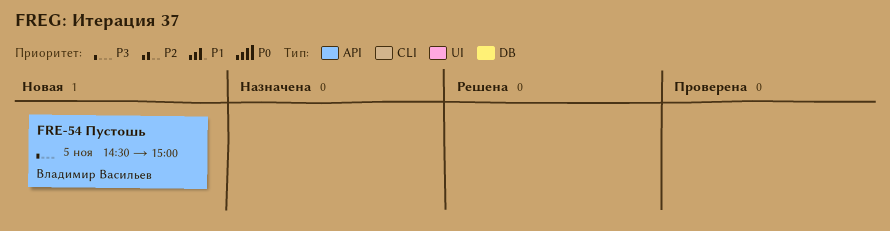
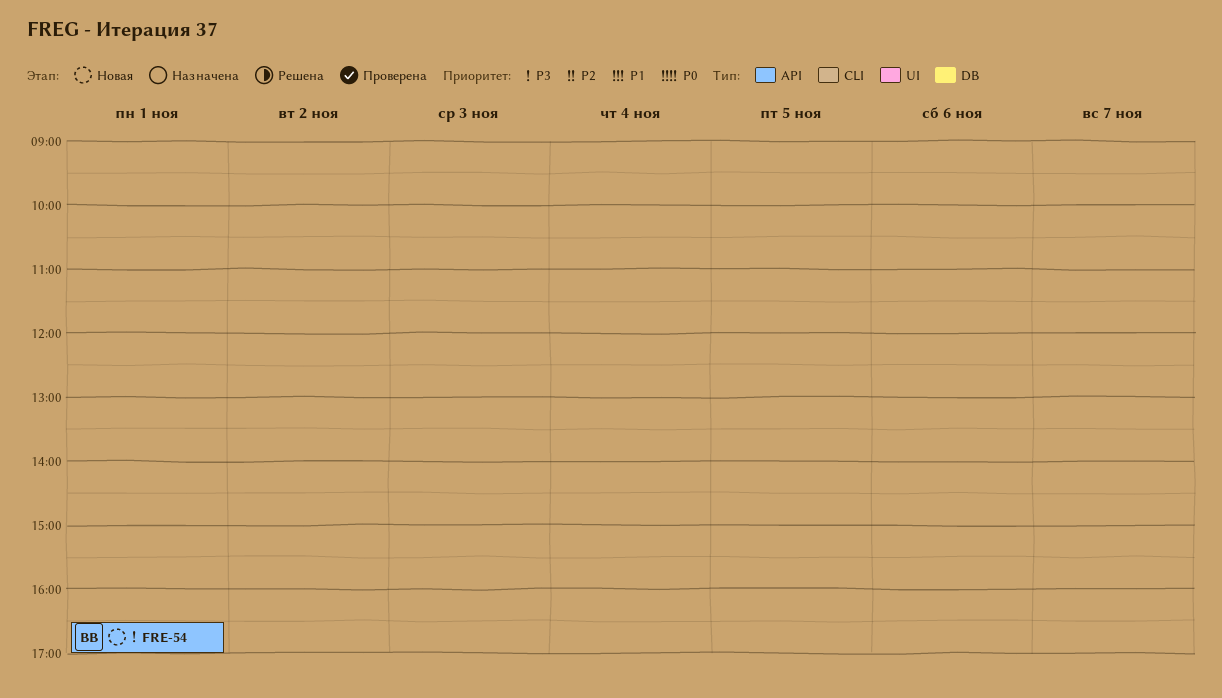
FRE-54, day: Nov 5 -> Nov 1
FRE-54, begins: 14:30 -> 16:30
FRE-54, ends: 15:00 -> 17:00

